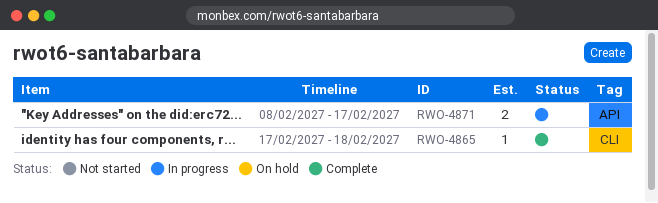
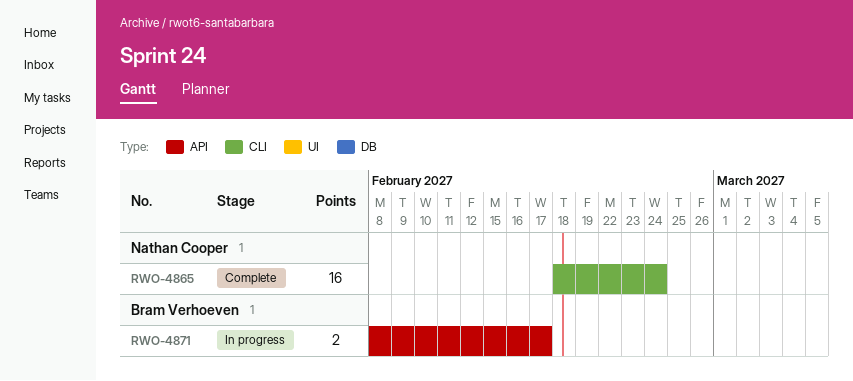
RWO-4865, estimate: 1 -> 16
RWO-4865, start: Feb 17 -> Feb 18
RWO-4865, due: Feb 18 -> Feb 24

